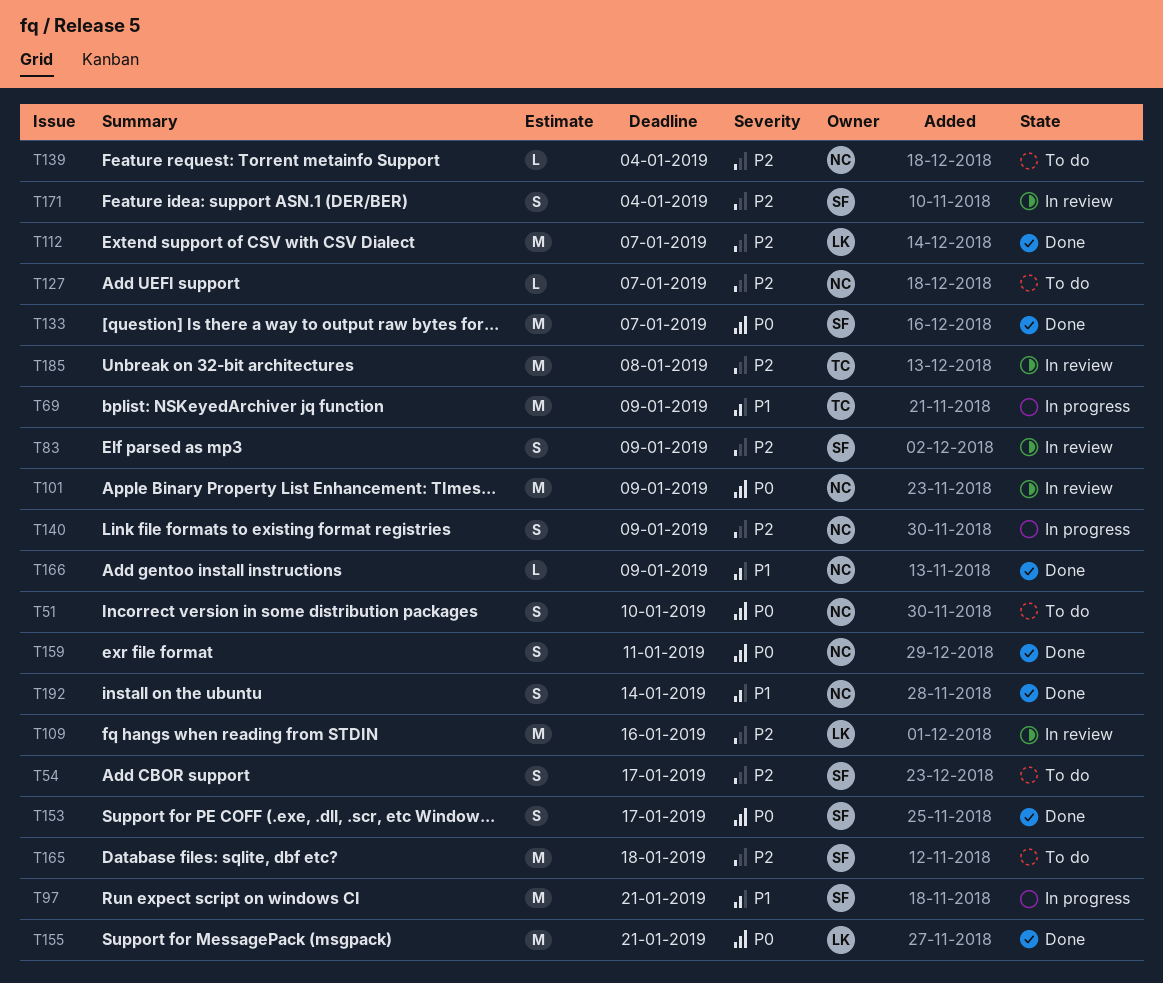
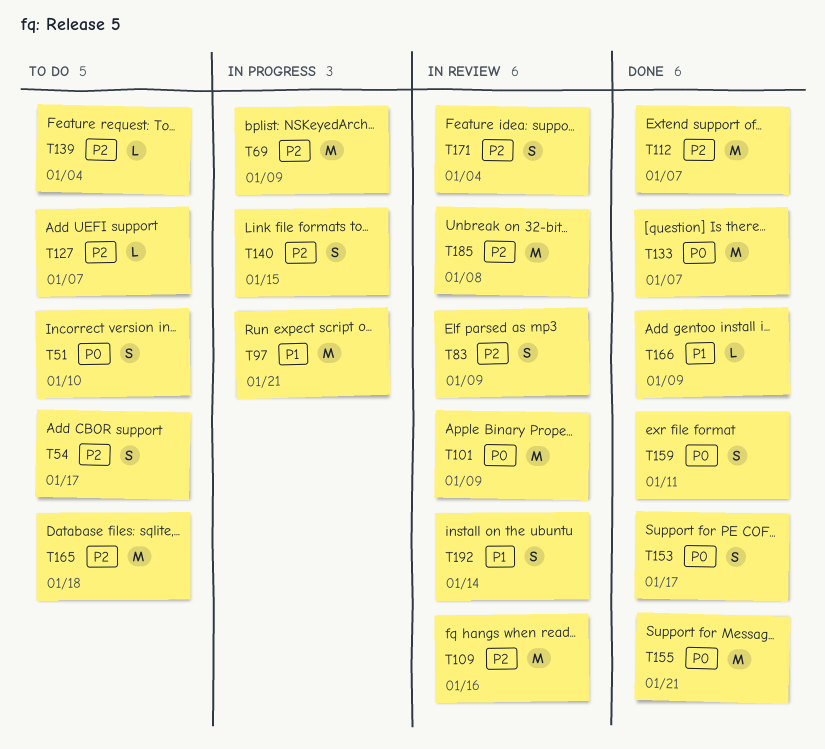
T69, priority: P1 -> P2
T140, due: Jan 9 -> Jan 15
T192, status: Done -> In review

